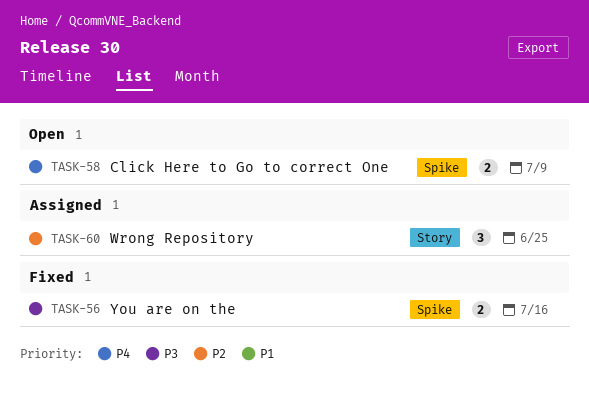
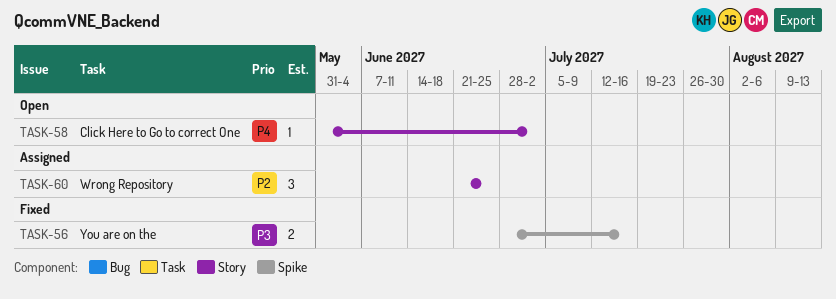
TASK-58, label: Spike -> Story
TASK-58, estimate: 2 -> 1
TASK-58, due: Jul 9 -> Jul 2

